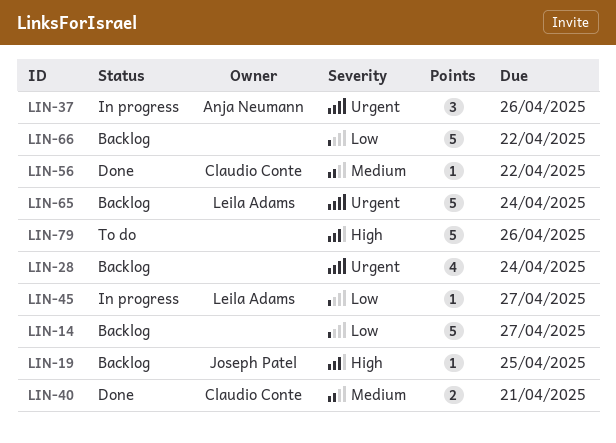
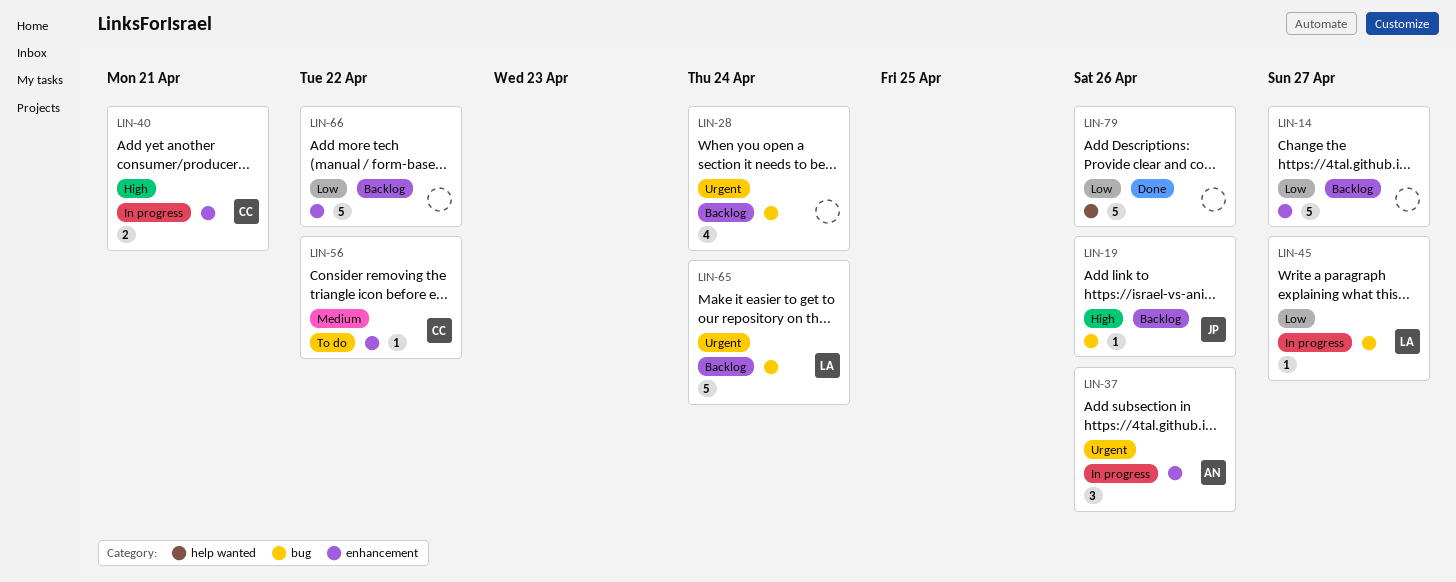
LIN-19, due: Apr 25 -> Apr 26
LIN-40, status: Done -> In progress
LIN-40, priority: Medium -> High
LIN-56, status: Done -> To do
LIN-79, status: To do -> Done
LIN-79, priority: High -> Low

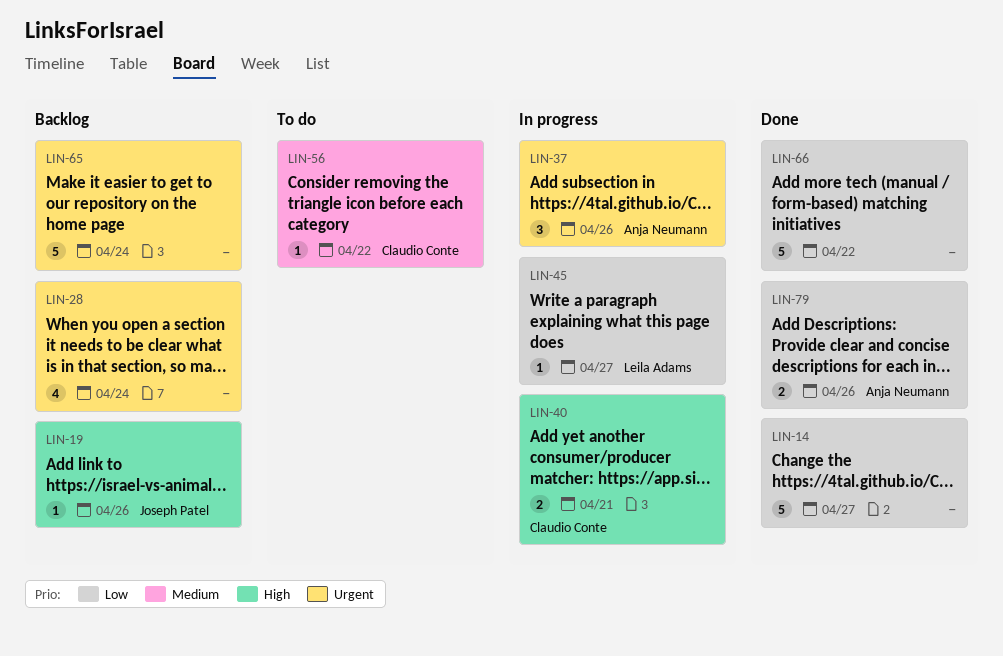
LIN-14, status: Backlog -> Done
LIN-65, owner: Leila Adams -> none
LIN-66, status: Backlog -> Done
LIN-79, owner: none -> Anja Neumann
LIN-79, estimate: 5 -> 2

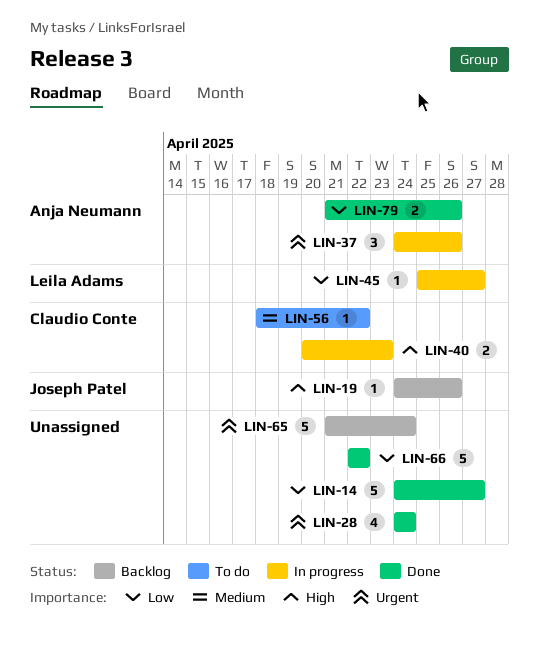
LIN-28, status: Backlog -> Done
LIN-40, due: Apr 21 -> Apr 23

